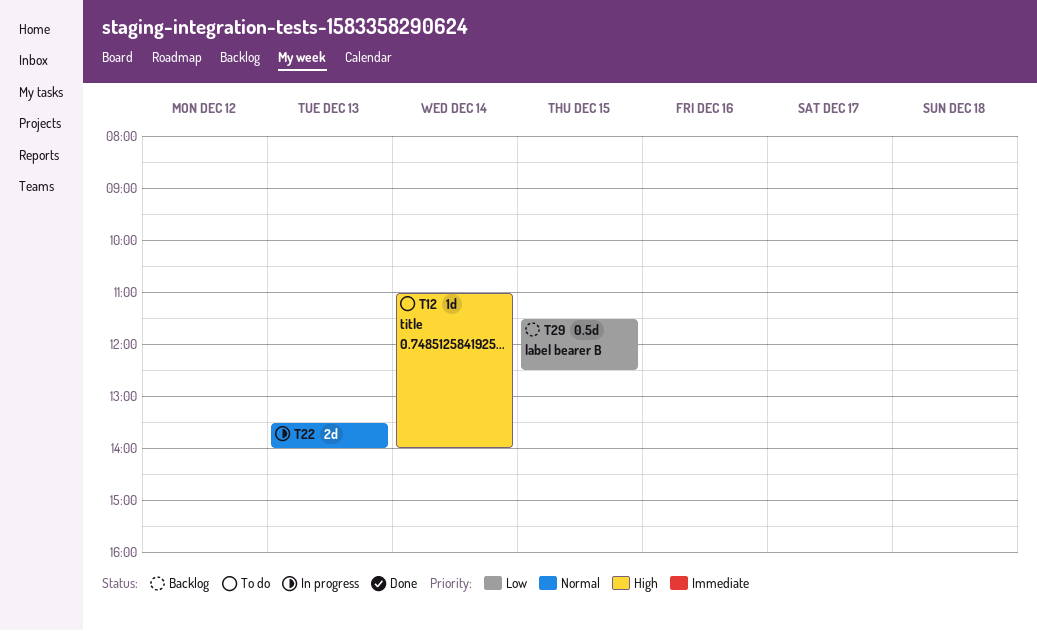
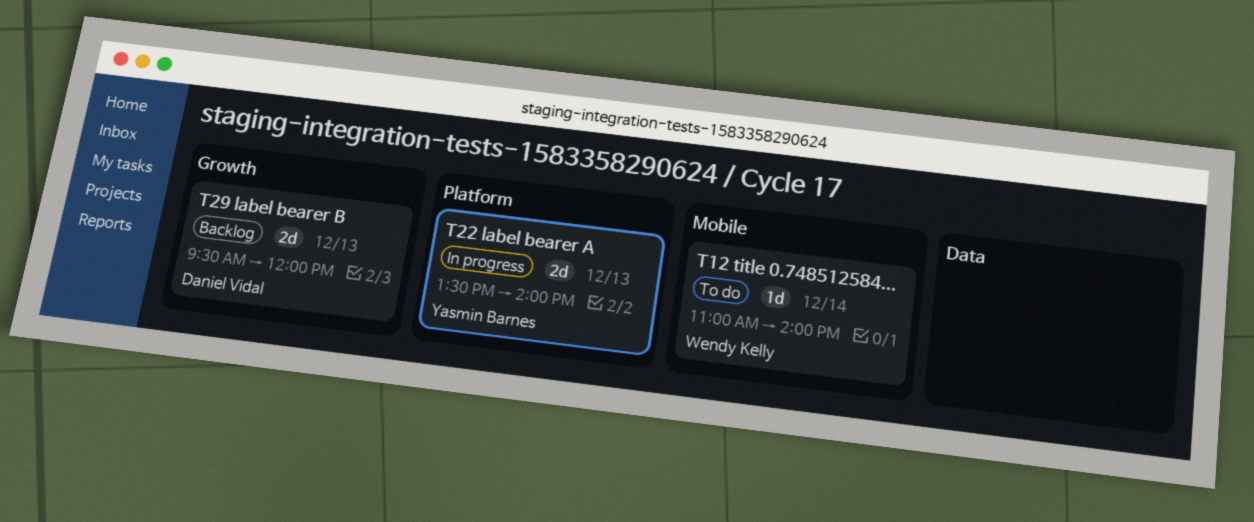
T29, estimate: 0.5d -> 2d
T29, day: Dec 15 -> Dec 13
T29, begins: 11:30 -> 09:30
T29, ends: 12:30 -> 12:00

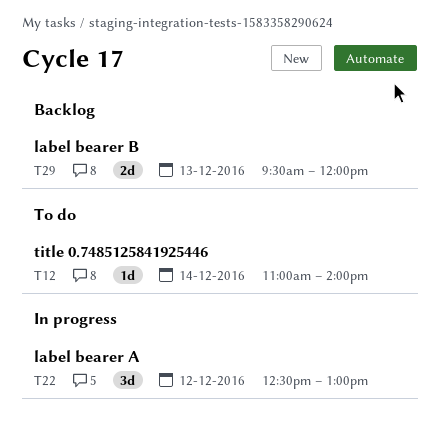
T22, estimate: 2d -> 3d
T22, day: Dec 13 -> Dec 12
T22, begins: 13:30 -> 12:30
T22, ends: 14:00 -> 13:00

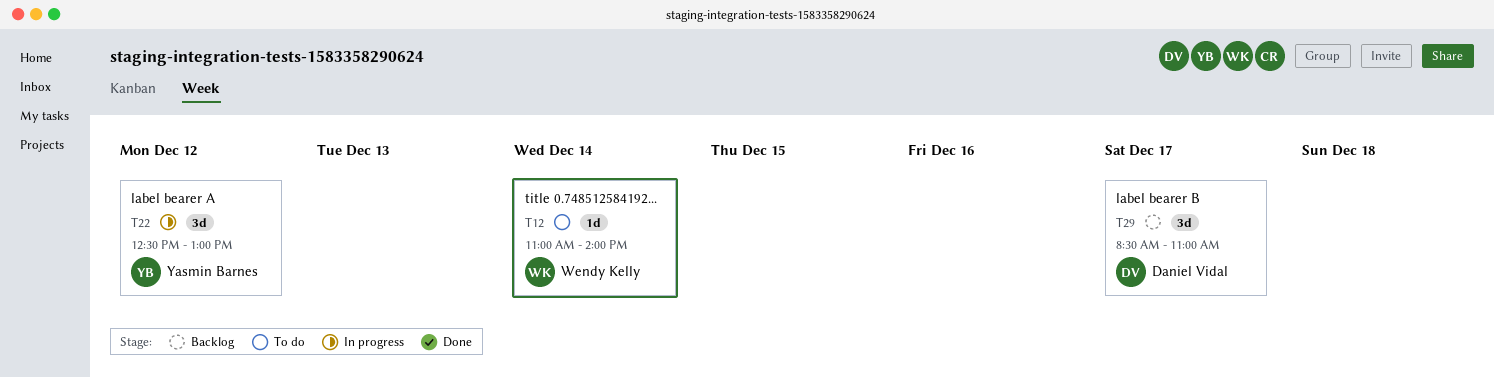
T29, estimate: 2d -> 3d
T29, day: Dec 13 -> Dec 17
T29, begins: 09:30 -> 08:30
T29, ends: 12:00 -> 11:00

